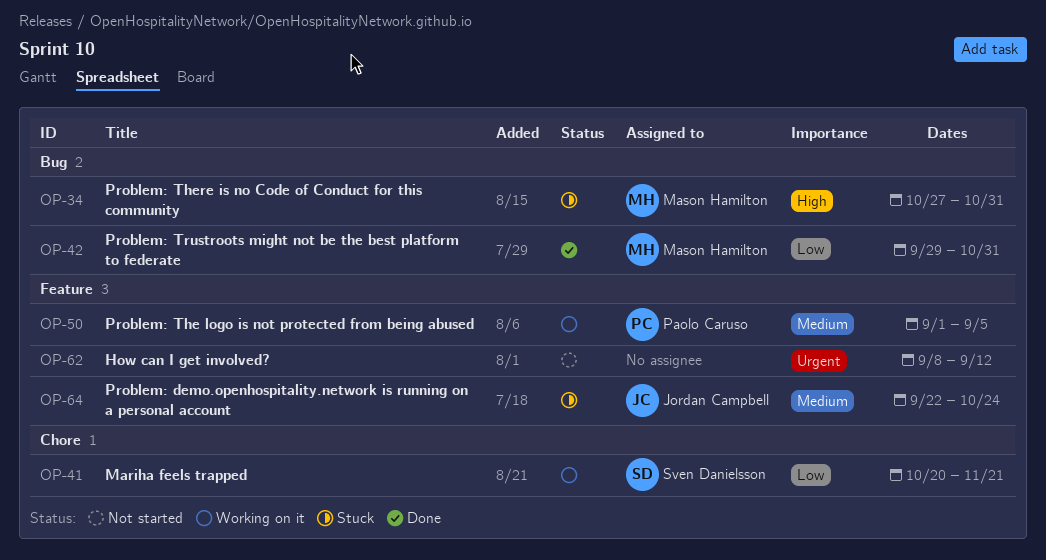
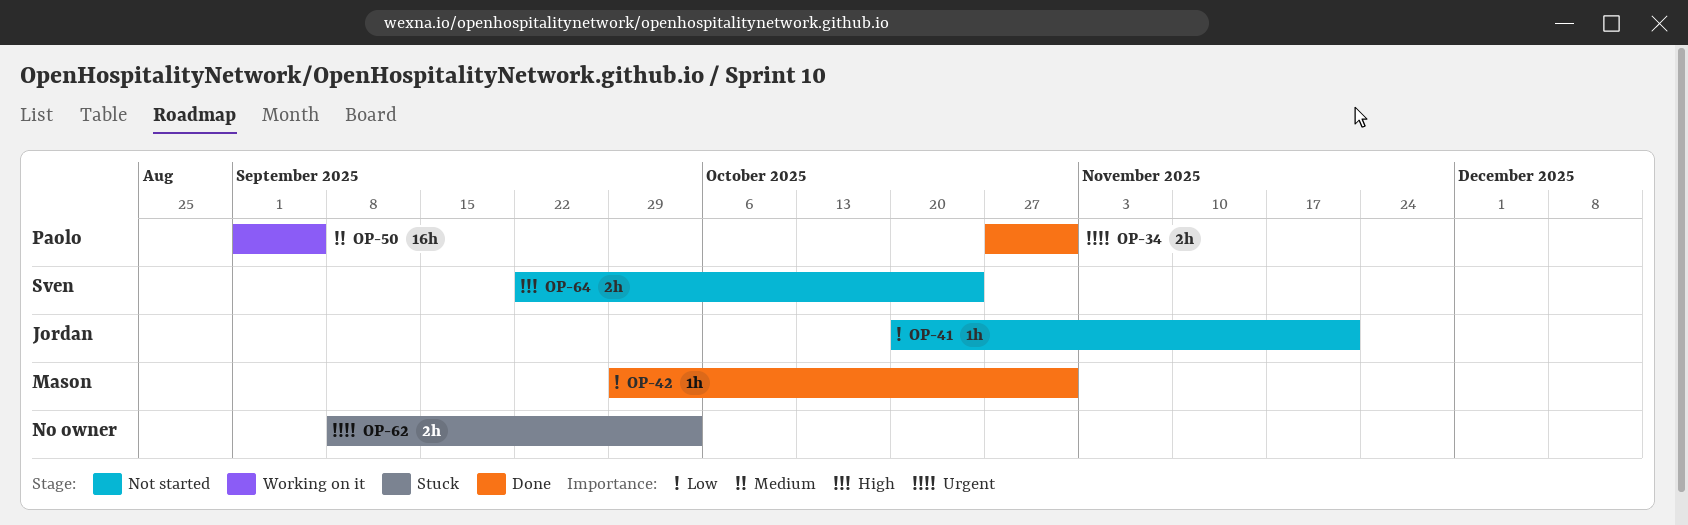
OP-34, status: Stuck -> Done
OP-34, owner: Mason Hamilton -> Paolo Caruso
OP-34, priority: High -> Urgent
OP-41, status: Working on it -> Not started
OP-41, owner: Sven Danielsson -> Jordan Campbell
OP-62, status: Not started -> Stuck
OP-62, due: Sep 12 -> Oct 3
OP-64, status: Stuck -> Not started
OP-64, owner: Jordan Campbell -> Sven Danielsson
OP-64, priority: Medium -> High

